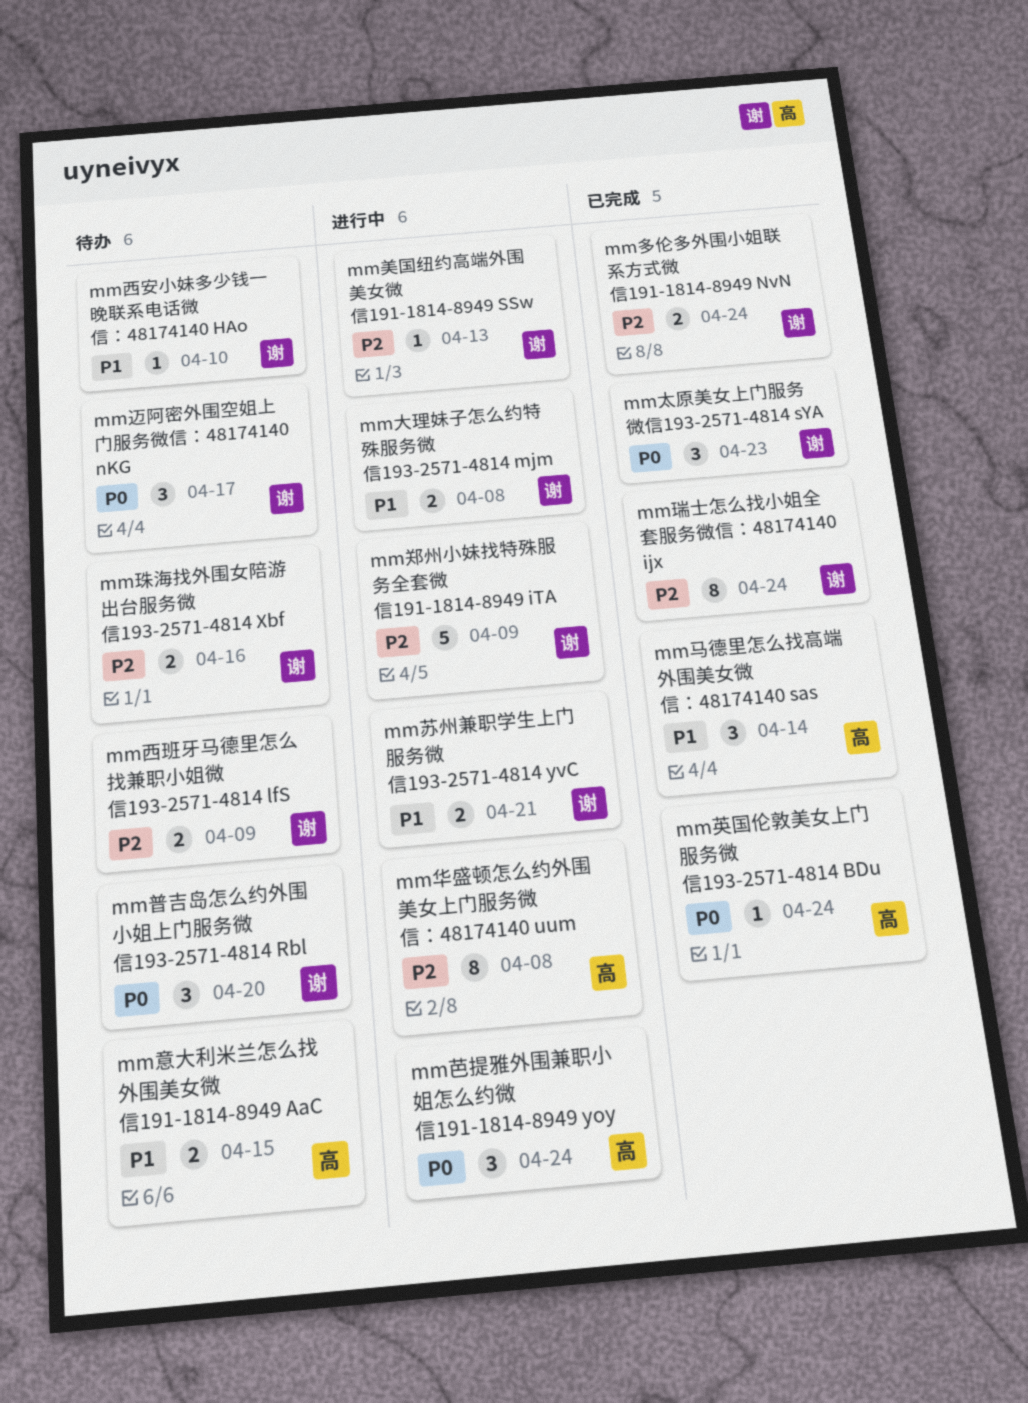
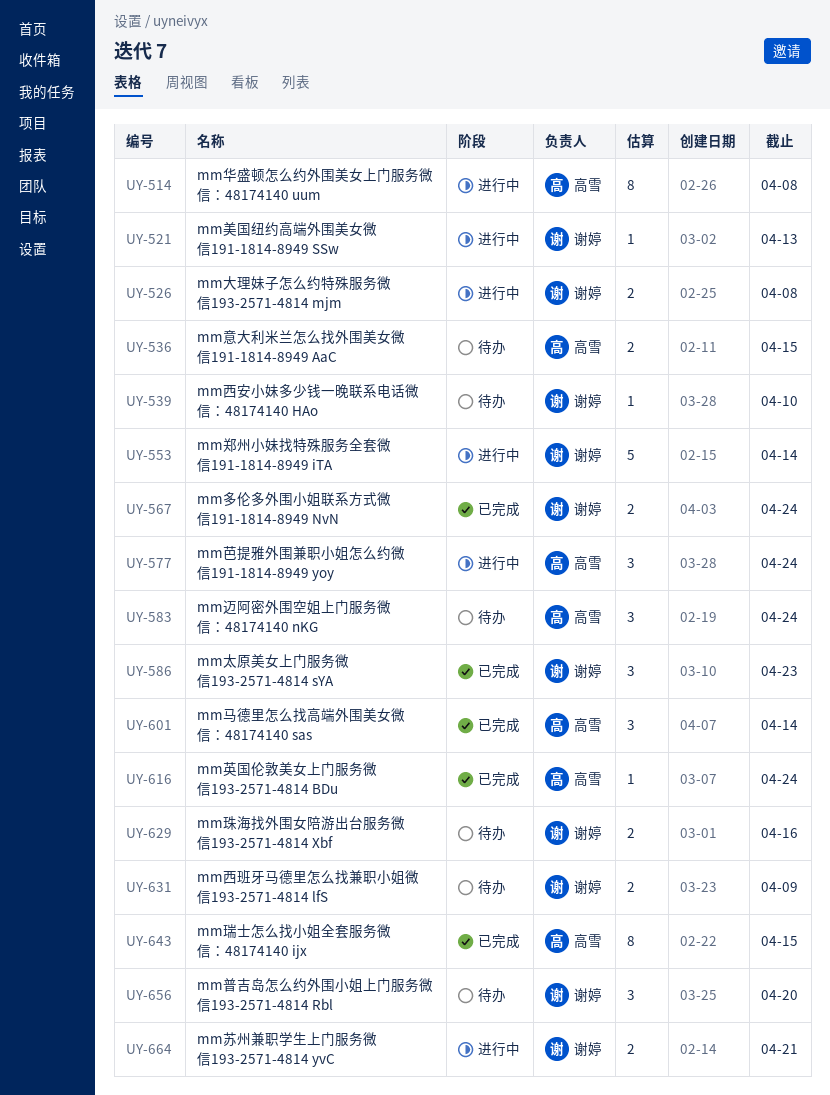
mm瑞士怎么找小姐全套服务微信：48174140 ijx, owner: 谢婷 -> 高雪
mm瑞士怎么找小姐全套服务微信：48174140 ijx, due: Apr 24 -> Apr 15
mm迈阿密外围空姐上门服务微信：48174140 nKG, owner: 谢婷 -> 高雪
mm迈阿密外围空姐上门服务微信：48174140 nKG, due: Apr 17 -> Apr 24
mm郑州小妹找特殊服务全套微信191-1814-8949 iTA, due: Apr 9 -> Apr 14

